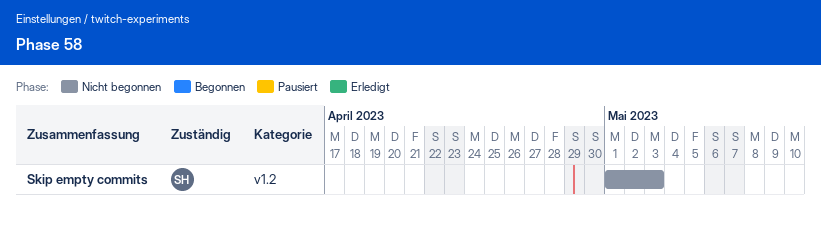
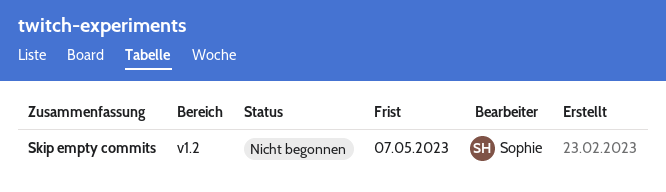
Skip empty commits, due: May 3 -> May 7

